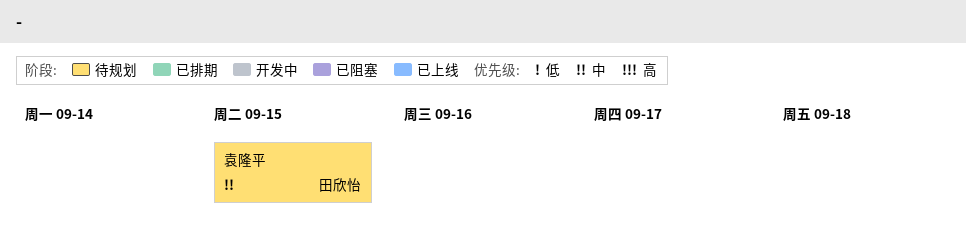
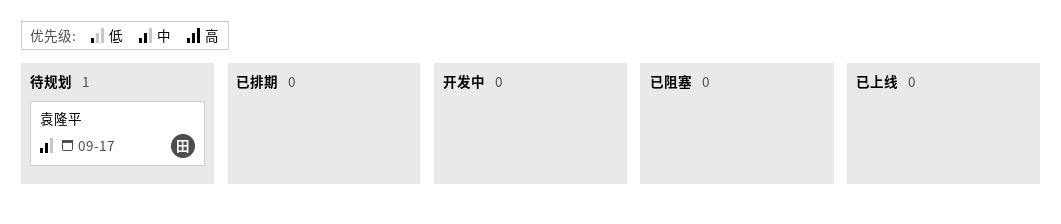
袁隆平, due: Sep 15 -> Sep 17

